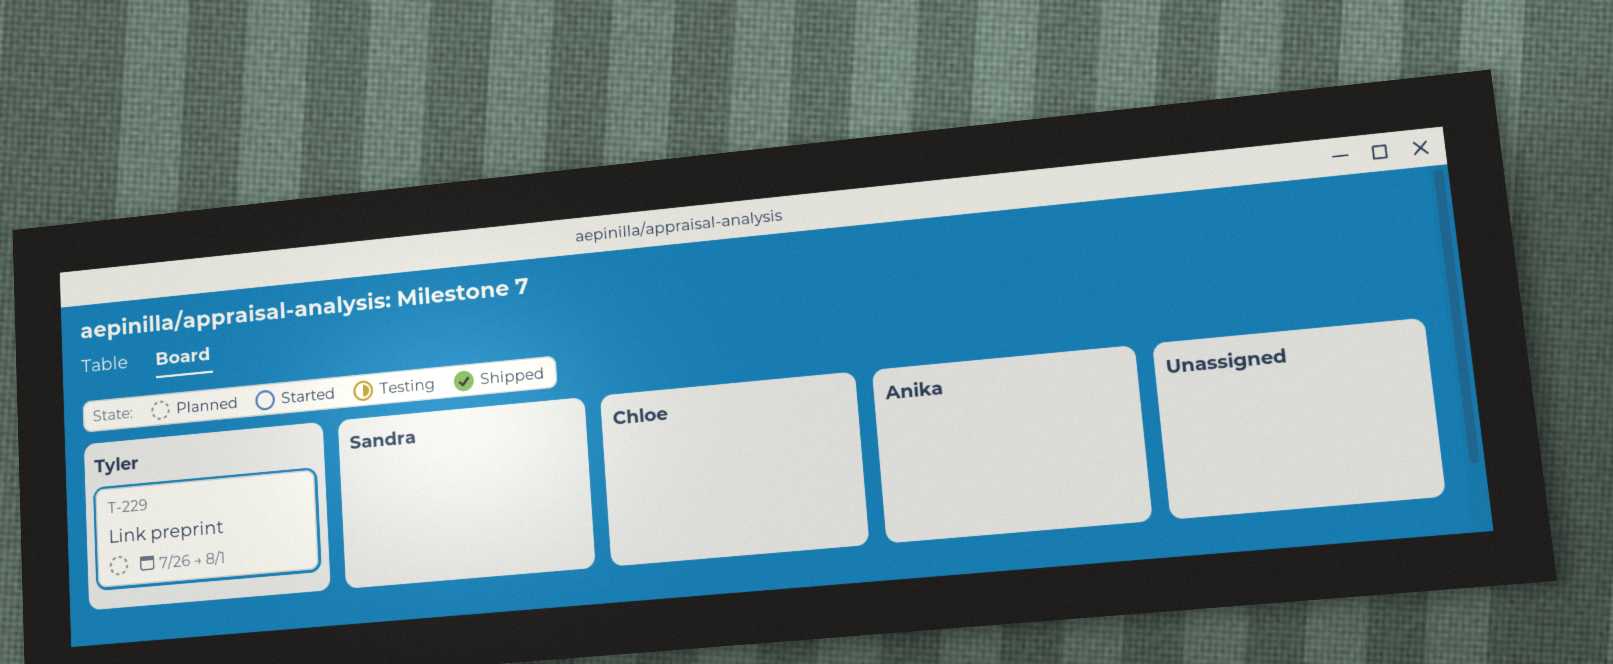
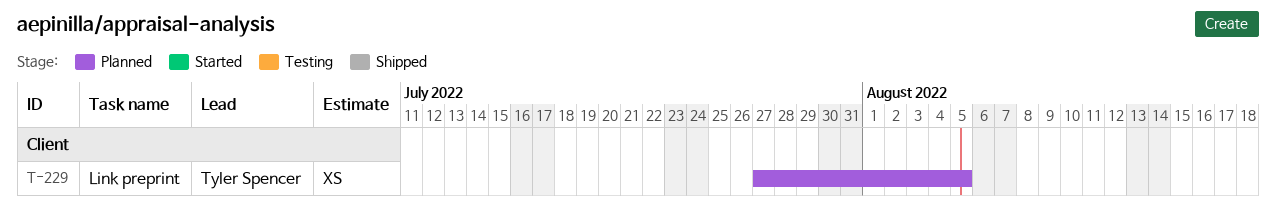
T-229, start: Jul 26 -> Jul 27
T-229, due: Aug 1 -> Aug 5

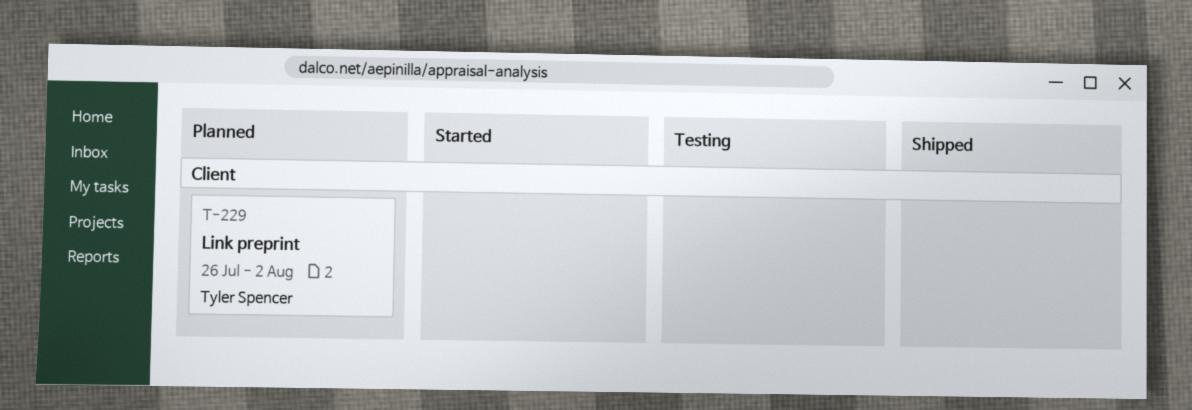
T-229, start: Jul 27 -> Jul 26
T-229, due: Aug 5 -> Aug 2

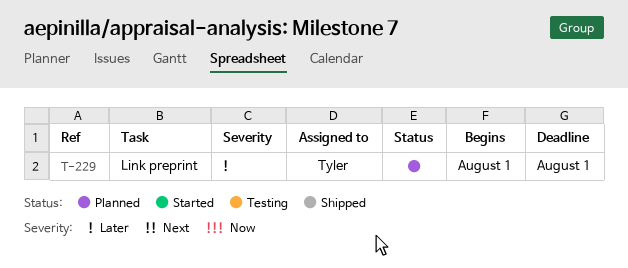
T-229, start: Jul 26 -> Aug 1
T-229, due: Aug 2 -> Aug 1

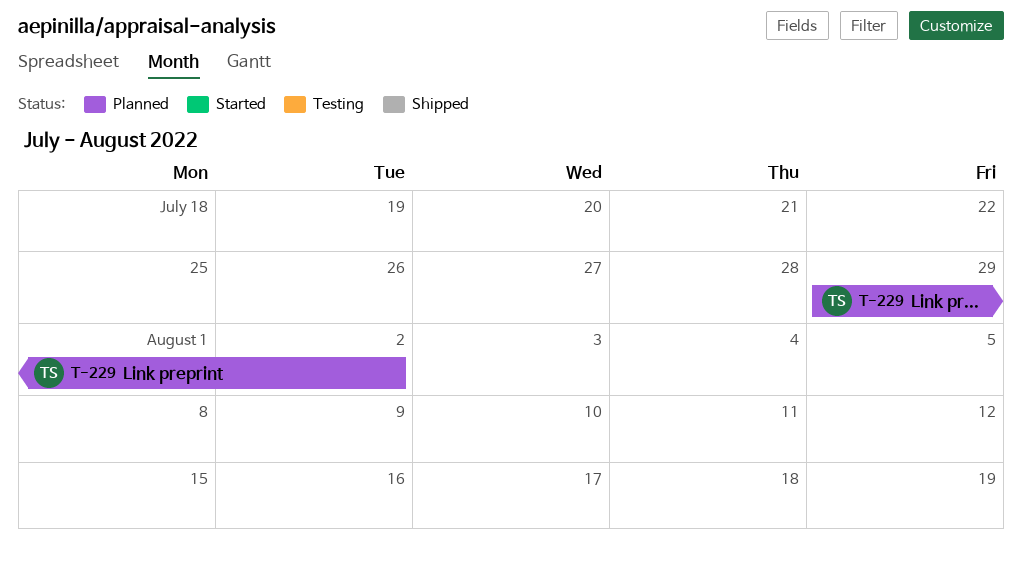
T-229, start: Aug 1 -> Jul 29
T-229, due: Aug 1 -> Aug 2

